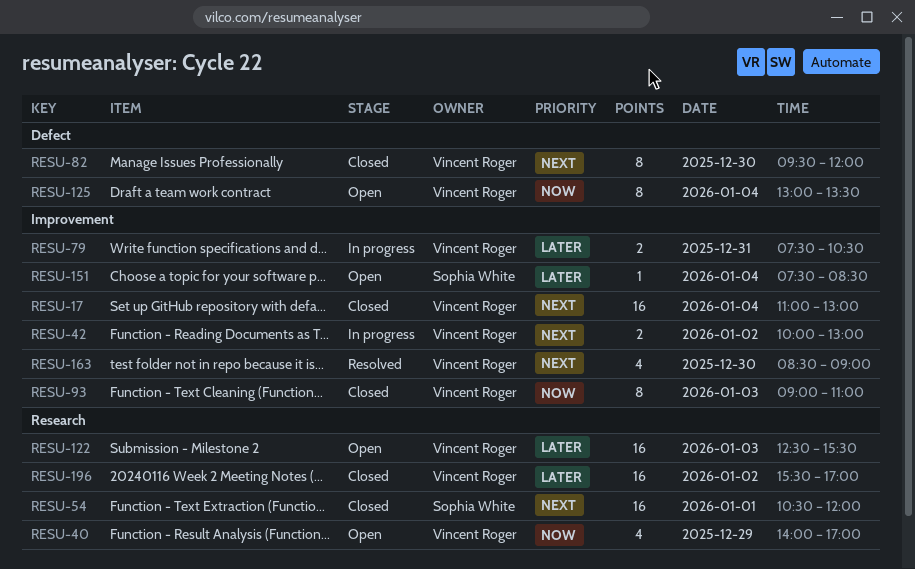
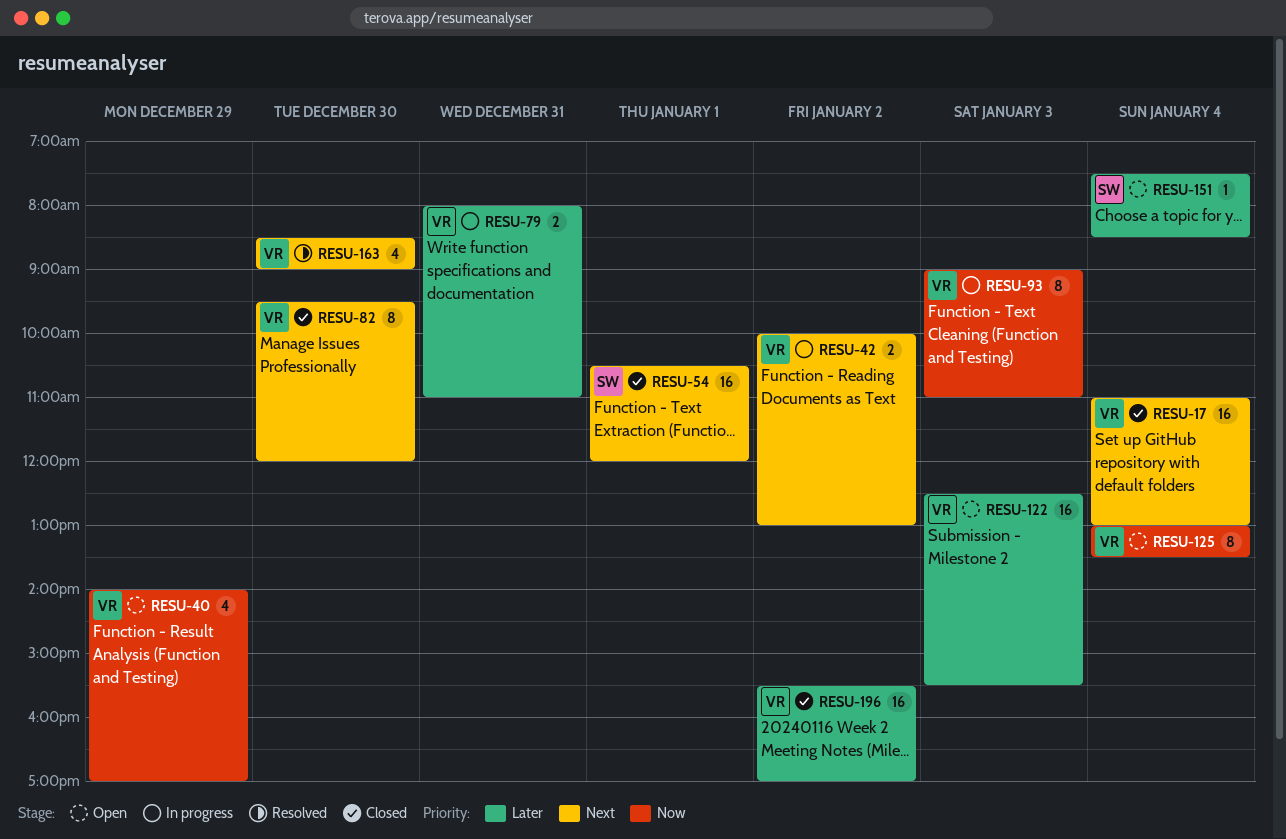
RESU-79, begins: 07:30 -> 08:00
RESU-79, ends: 10:30 -> 11:00
RESU-93, status: Closed -> In progress

